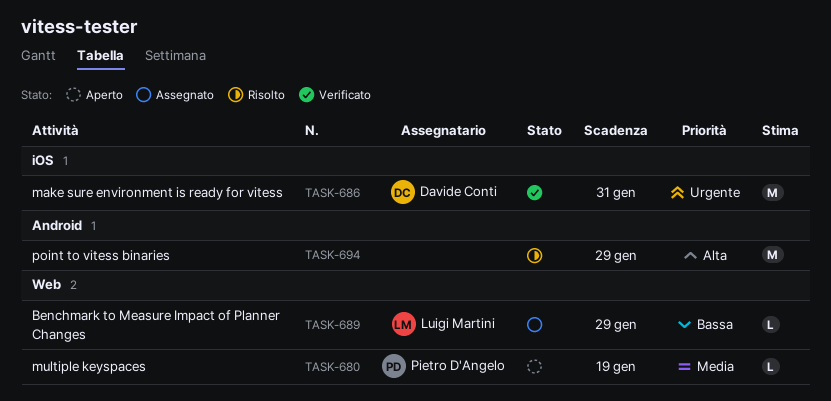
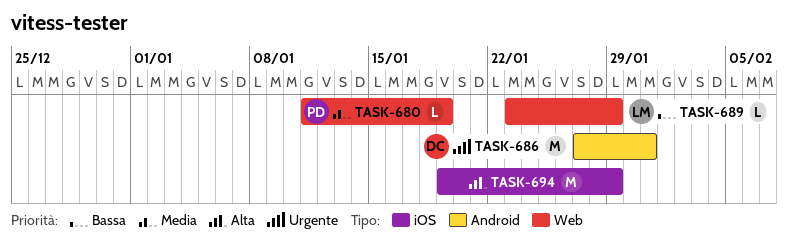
TASK-686, label: iOS -> Android
TASK-694, label: Android -> iOS

